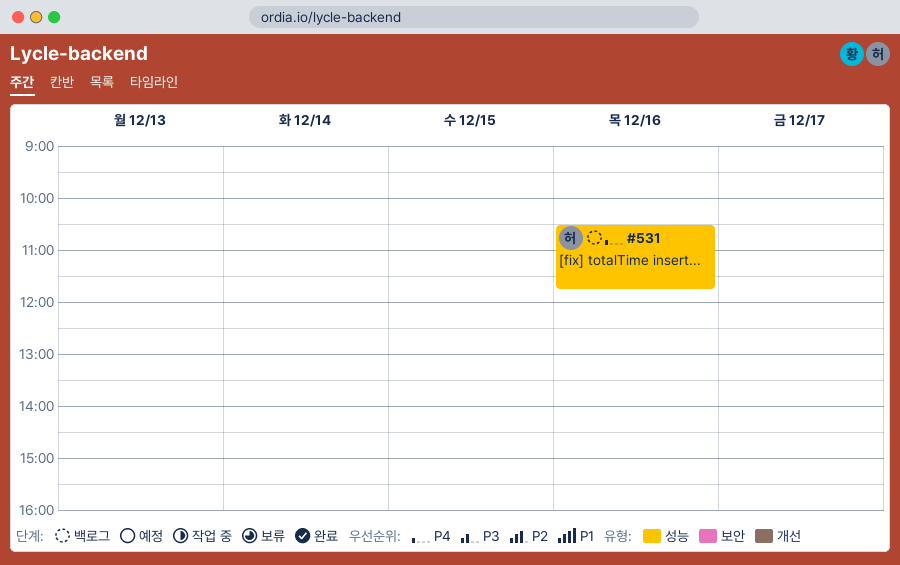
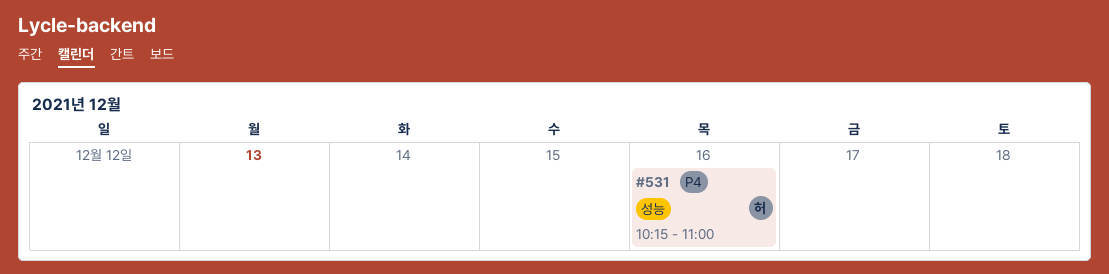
#531, begins: 10:30 -> 10:15
#531, ends: 11:45 -> 11:00

